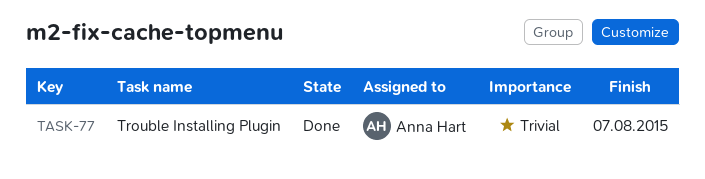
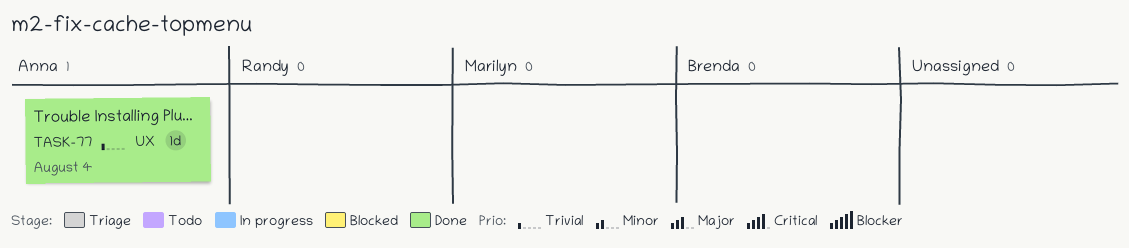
TASK-77, due: Aug 7 -> Aug 4

